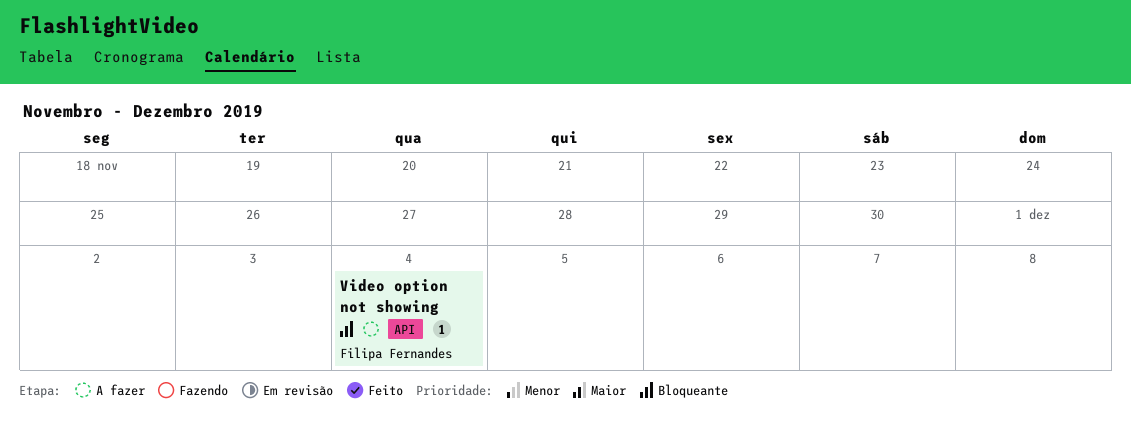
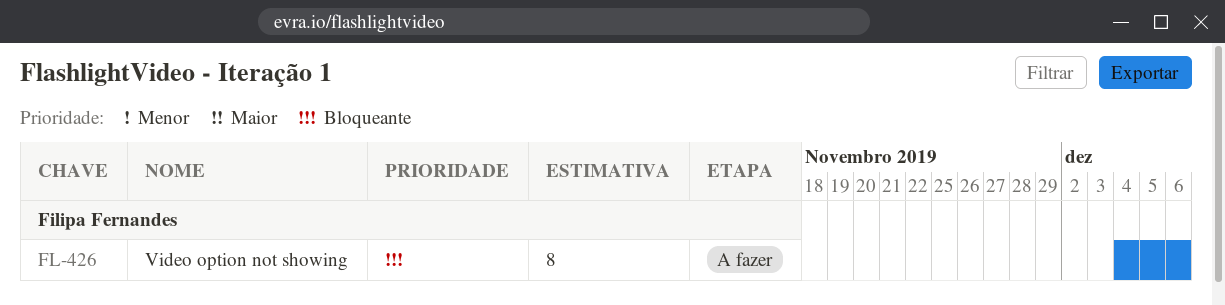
Video option not showing, estimate: 1 -> 8
Video option not showing, due: Dec 4 -> Dec 6

